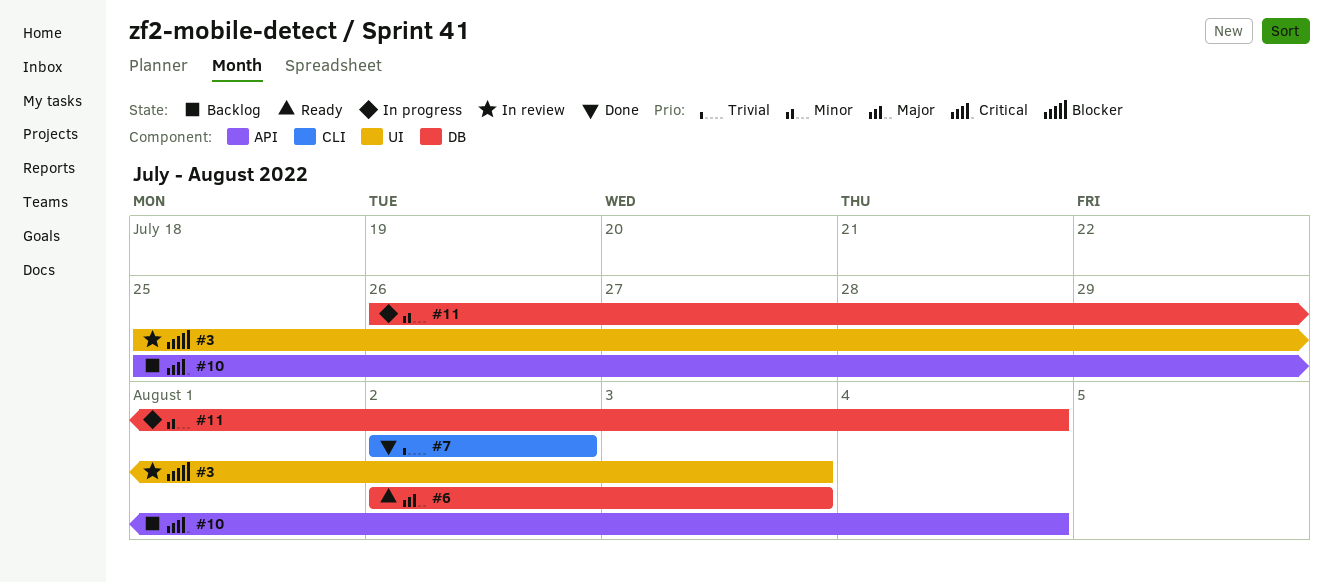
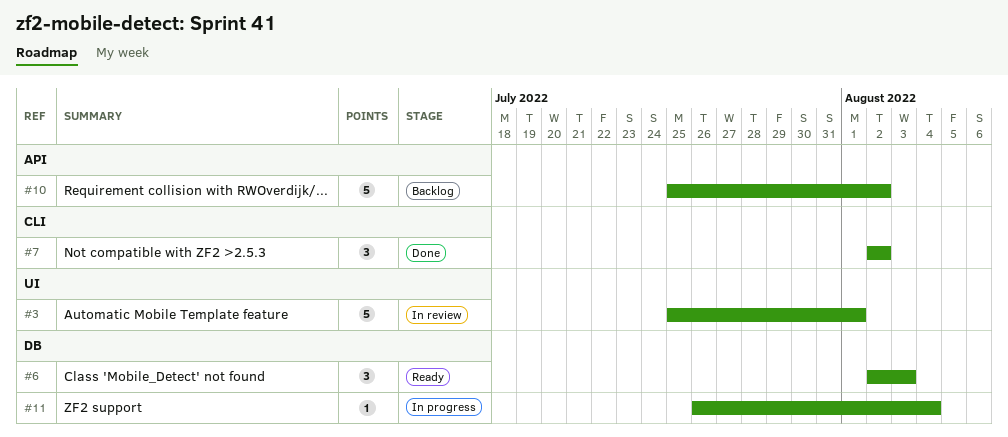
#3, due: Aug 3 -> Aug 1
#10, due: Aug 4 -> Aug 2

